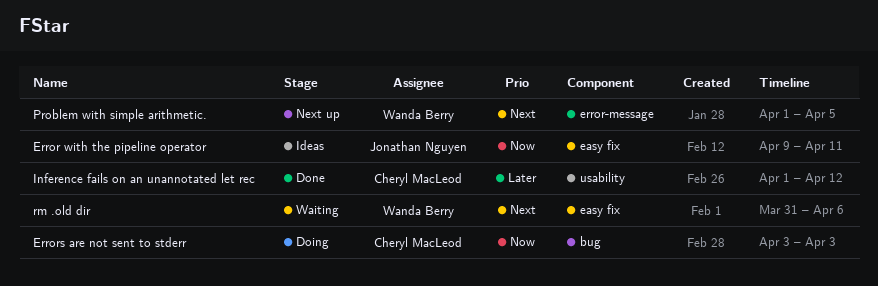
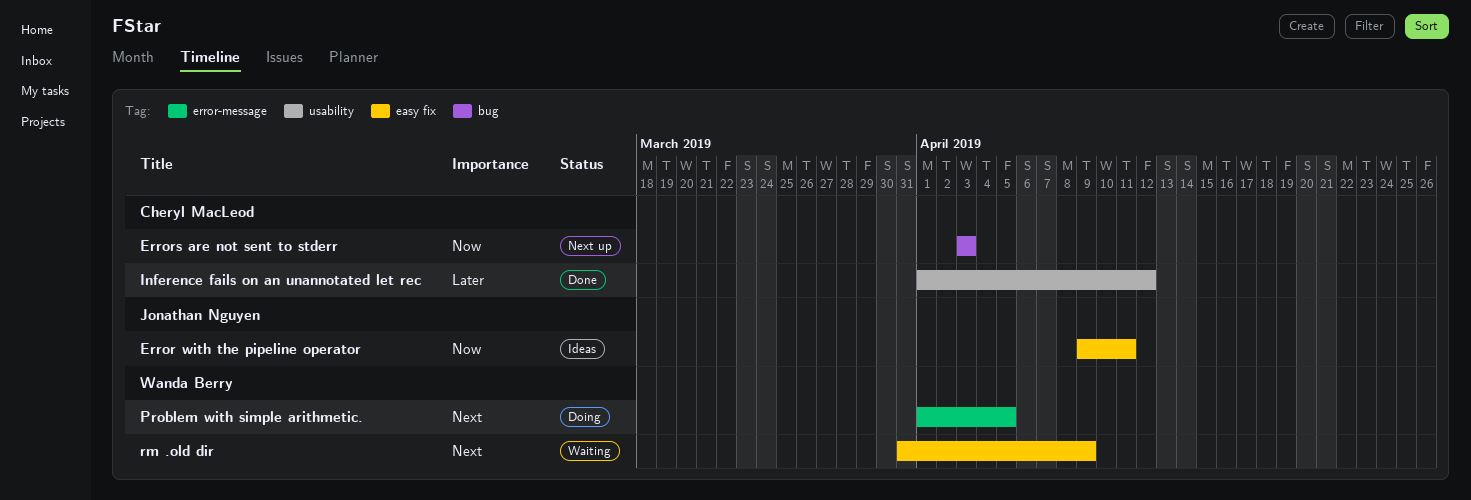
Errors are not sent to stderr, status: Doing -> Next up
Problem with simple arithmetic., status: Next up -> Doing
rm .old dir, due: Apr 6 -> Apr 9

